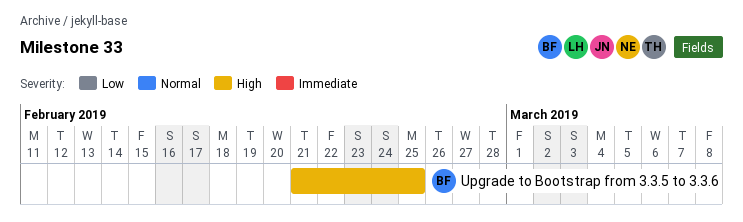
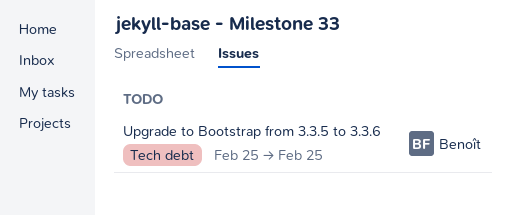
Upgrade to Bootstrap from 3.3.5 to 3.3.6, start: Feb 21 -> Feb 25

